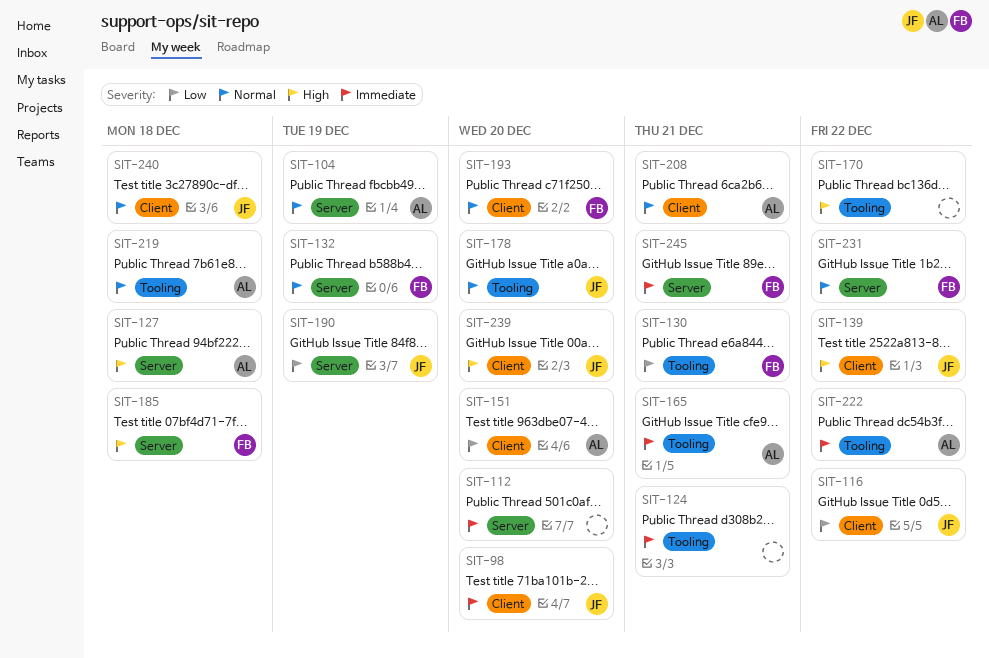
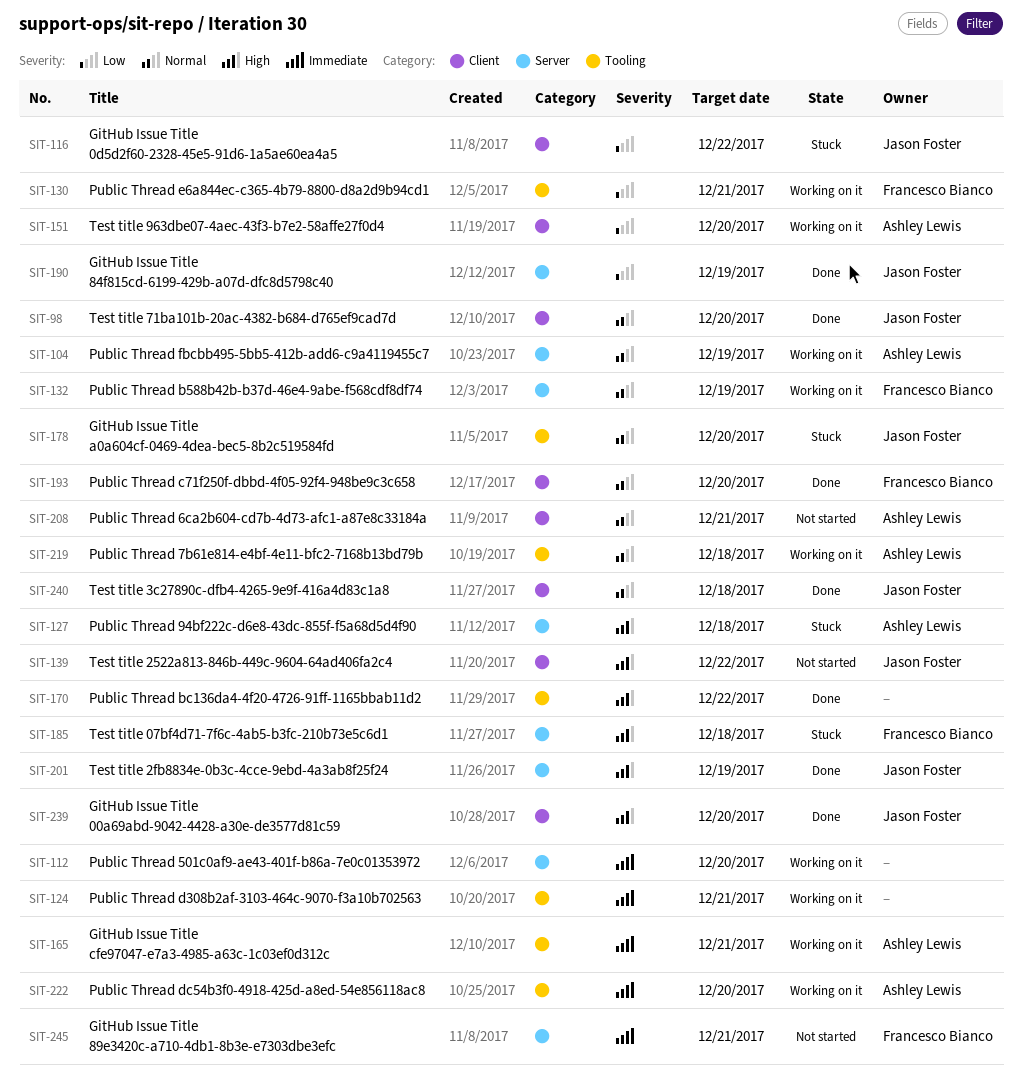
SIT-98, priority: Immediate -> Normal
SIT-201: none -> present
SIT-222, due: Dec 22 -> Dec 20
SIT-231: present -> none

